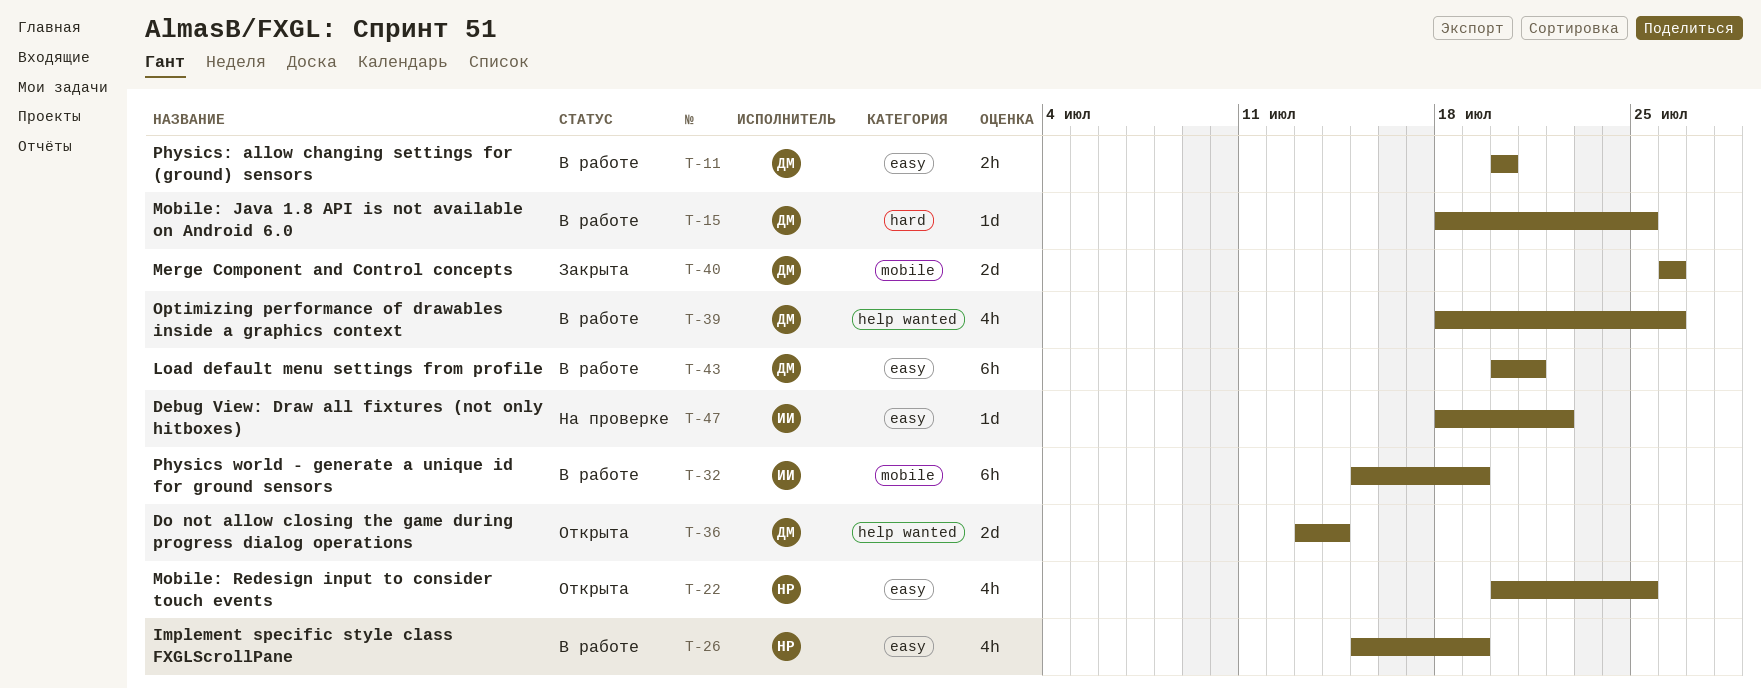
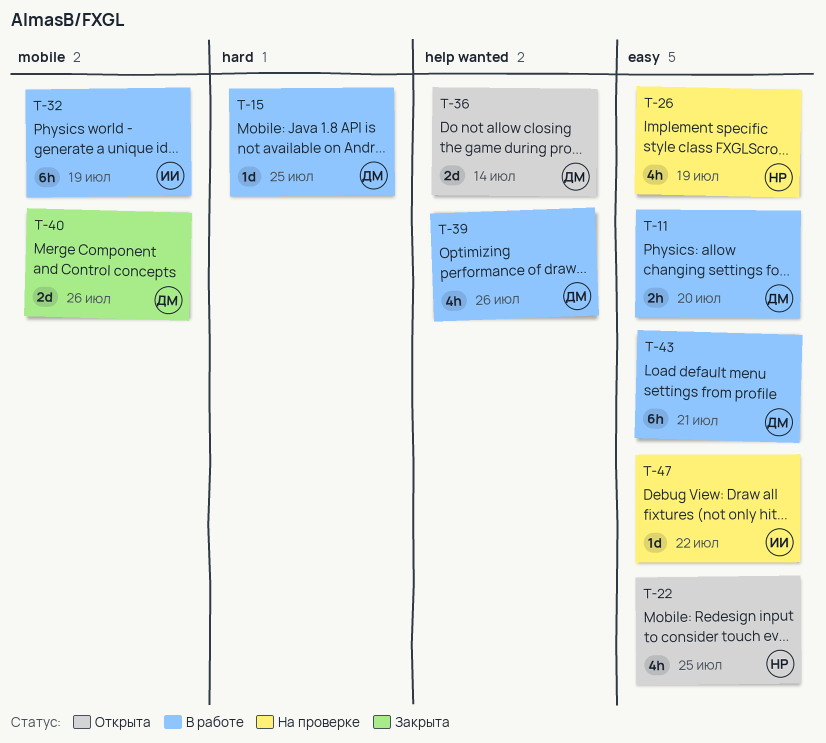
T-26, status: В работе -> На проверке

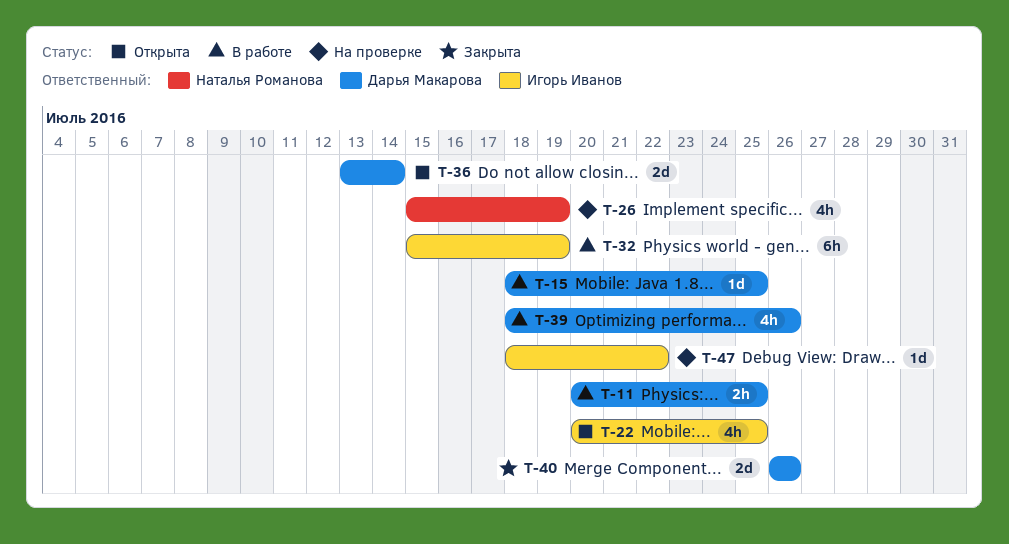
T-11, due: Jul 20 -> Jul 25
T-22, owner: Наталья Романова -> Игорь Иванов
T-43: present -> none

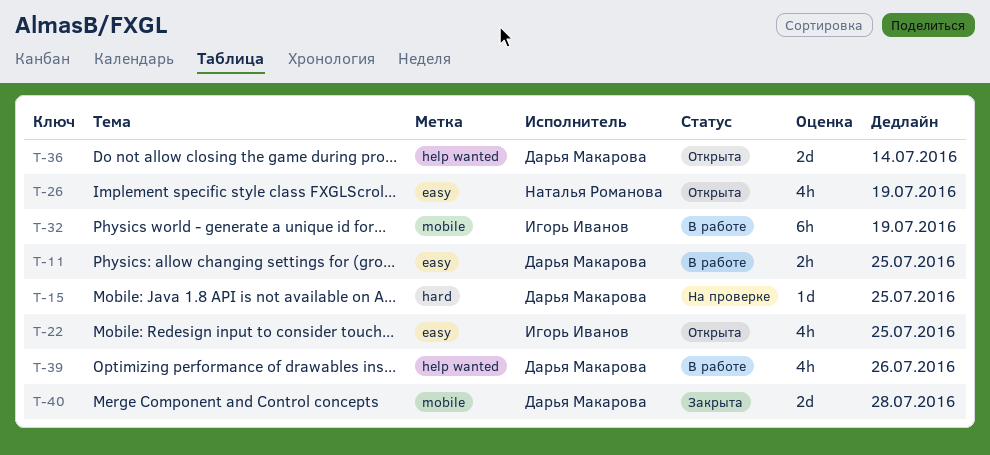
T-15, status: В работе -> На проверке
T-26, status: На проверке -> Открыта
T-40, due: Jul 26 -> Jul 28
T-47: present -> none

